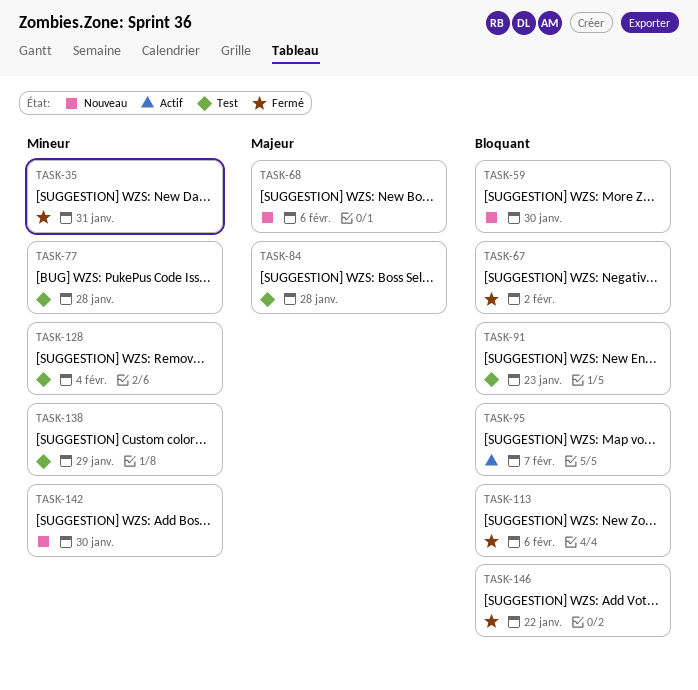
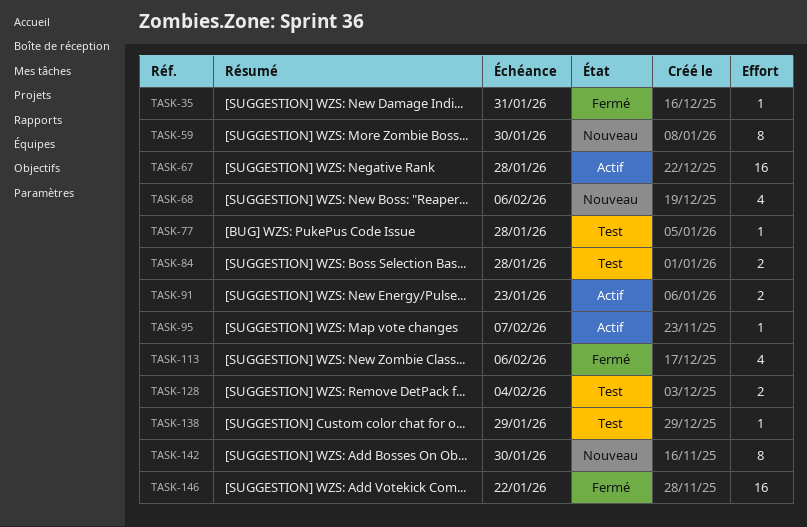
TASK-67, status: Fermé -> Actif
TASK-67, due: Feb 2 -> Jan 28
TASK-91, status: Test -> Actif

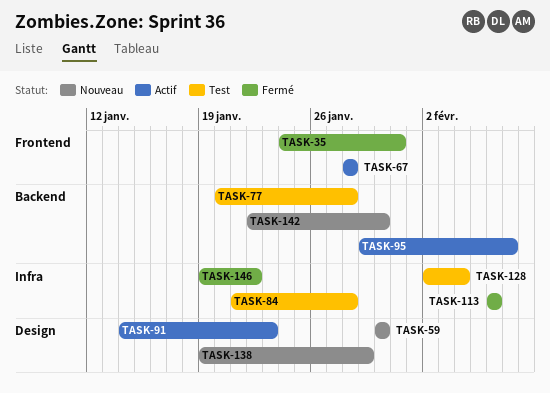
TASK-68: present -> none
TASK-138, status: Test -> Nouveau

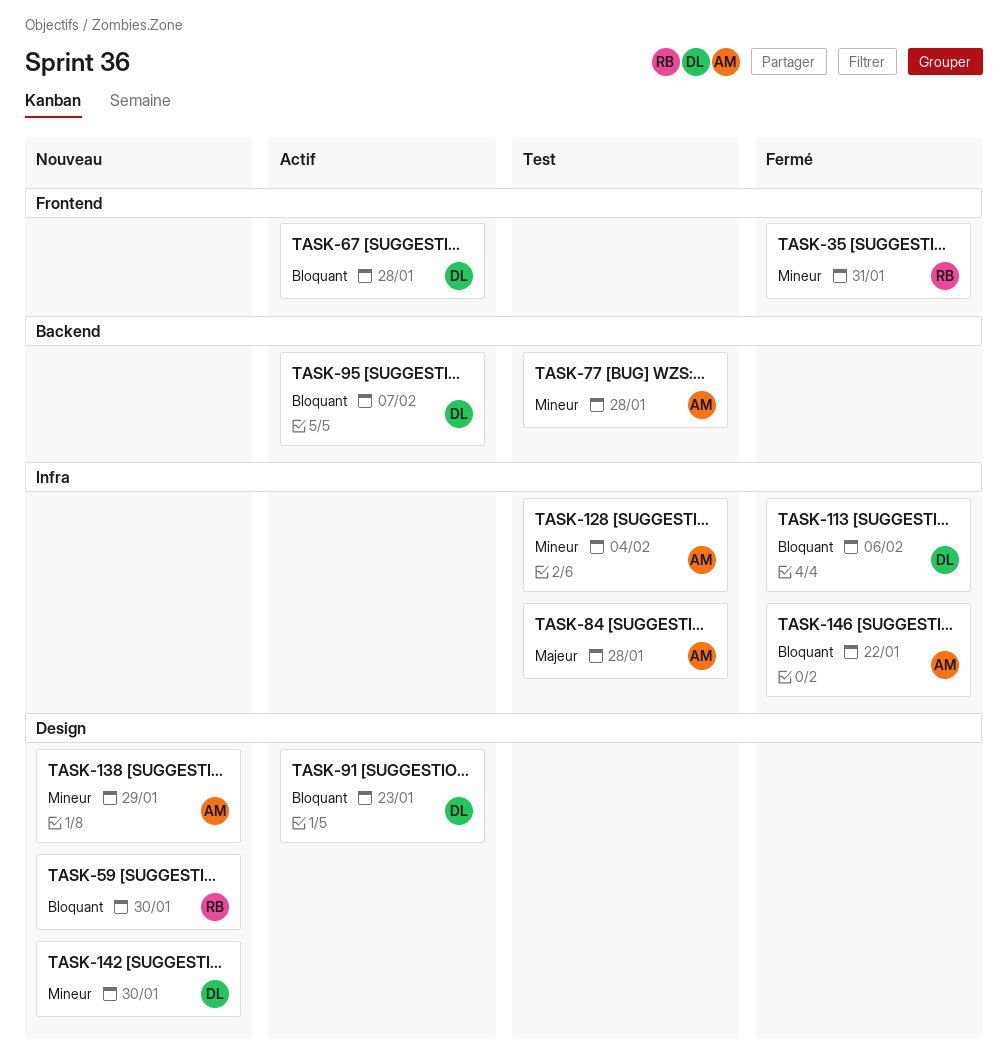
TASK-142, label: Backend -> Design

